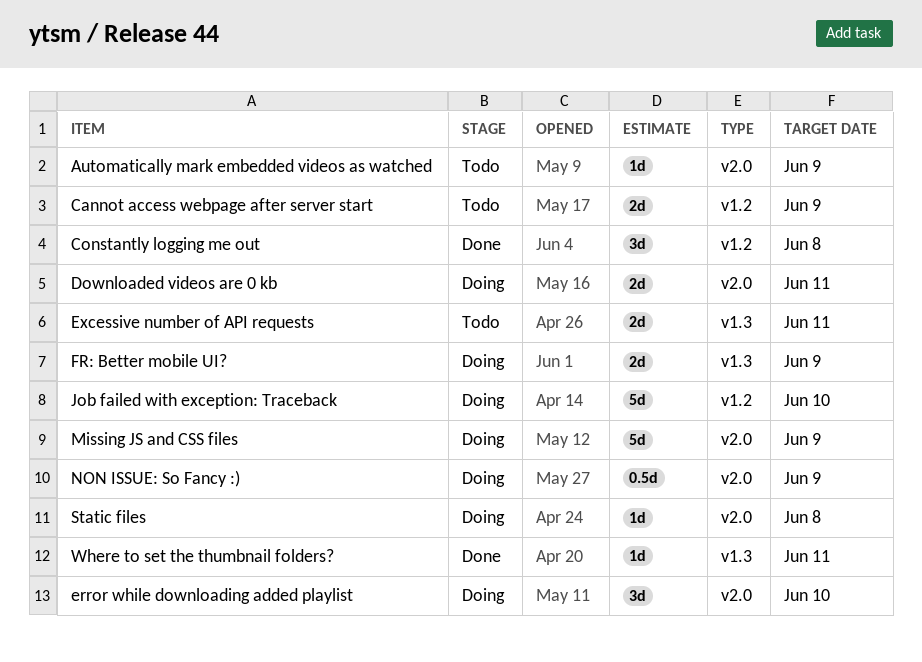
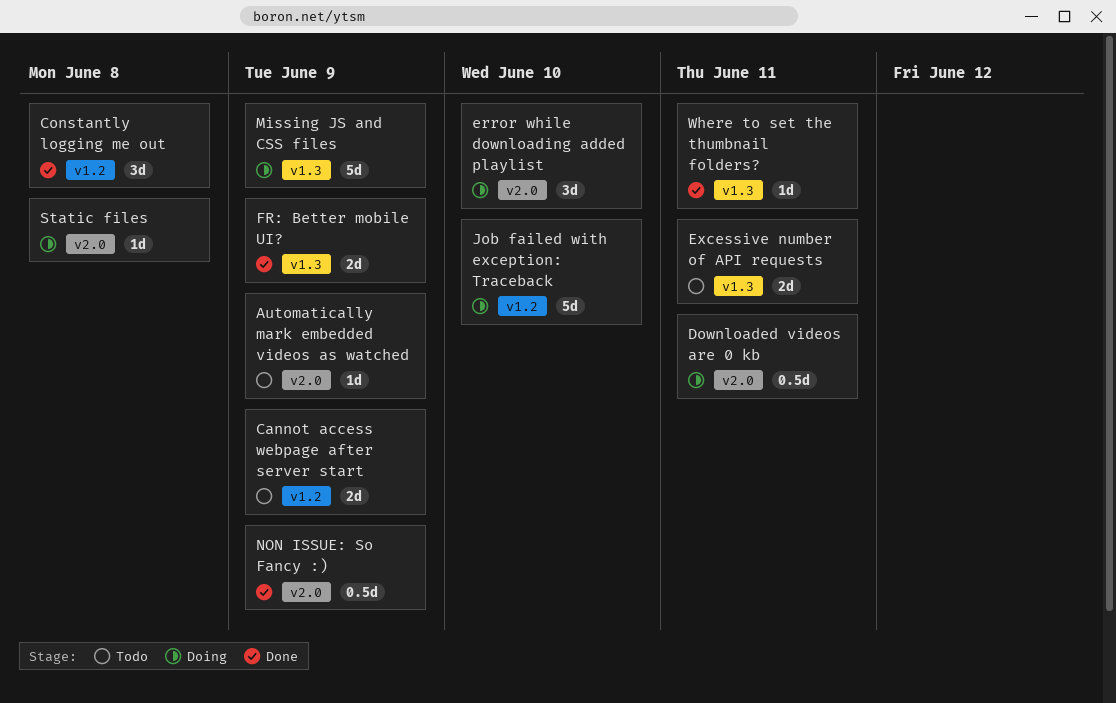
Downloaded videos are 0 kb, estimate: 2d -> 0.5d
FR: Better mobile UI?, status: Doing -> Done
Missing JS and CSS files, label: v2.0 -> v1.3
NON ISSUE: So Fancy :), status: Doing -> Done

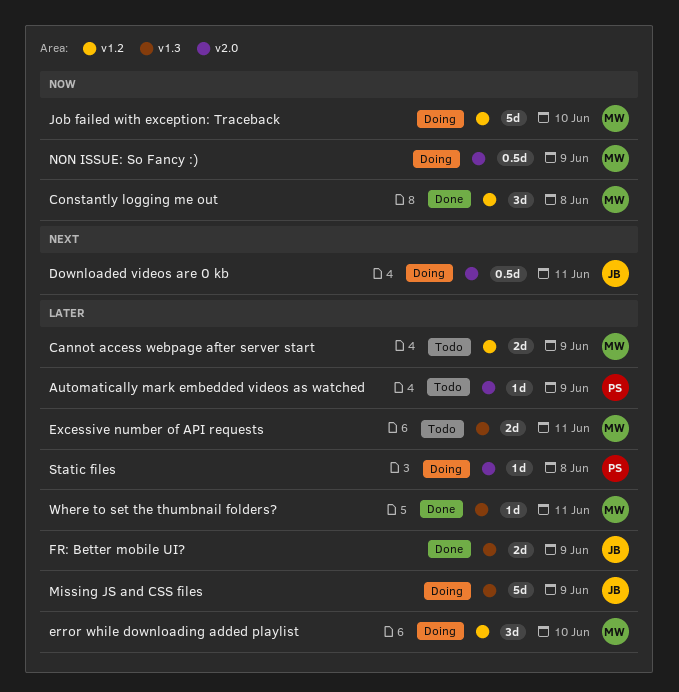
error while downloading added playlist, label: v2.0 -> v1.2
NON ISSUE: So Fancy :), status: Done -> Doing

